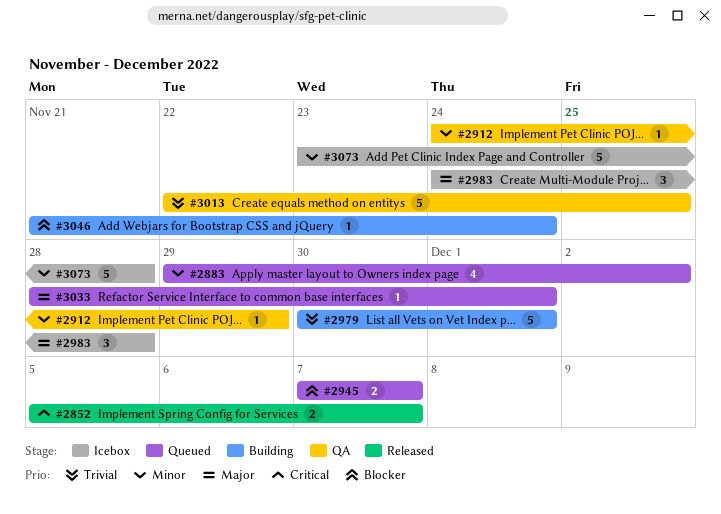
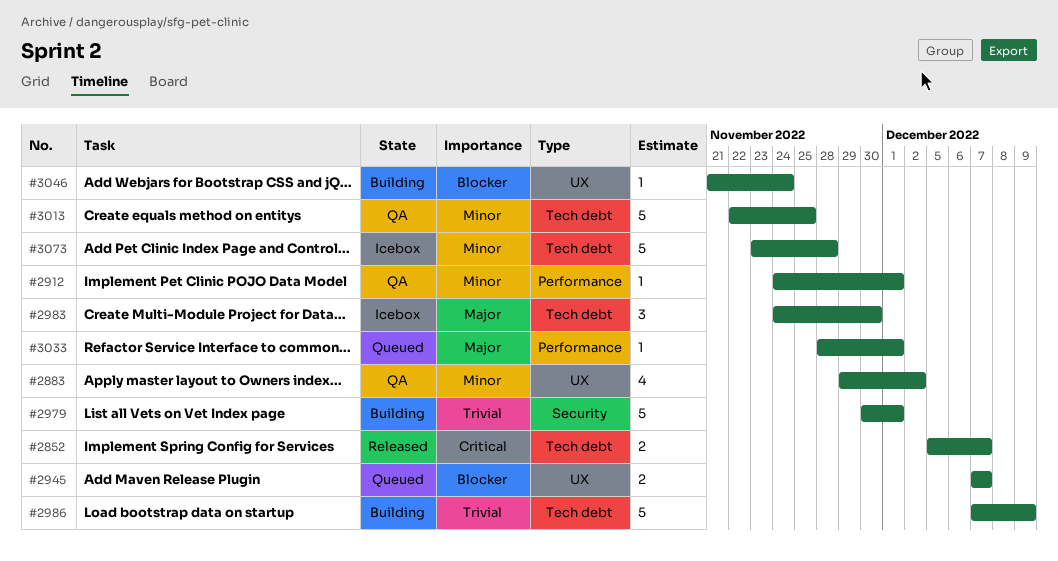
#2883, status: Queued -> QA
#2912, due: Nov 29 -> Dec 1
#2983, due: Nov 28 -> Nov 30
#2986: none -> present
#3013, priority: Trivial -> Minor

